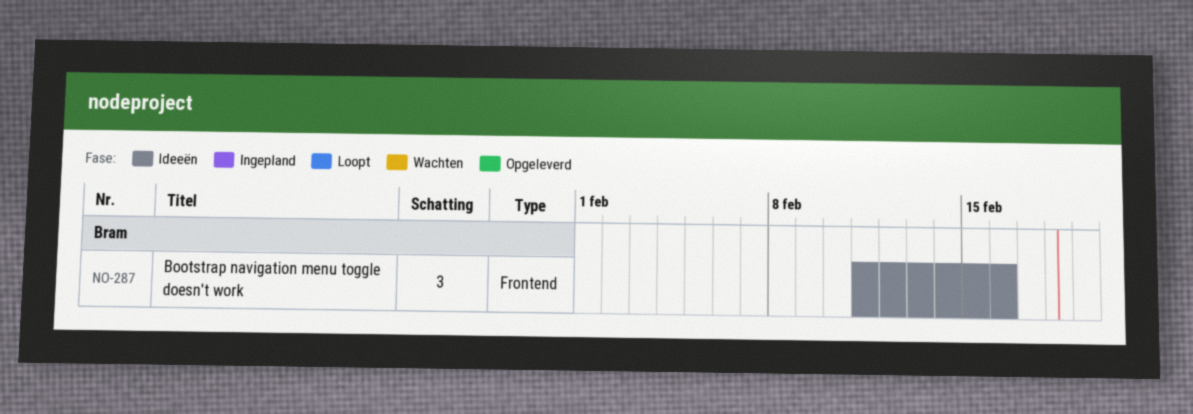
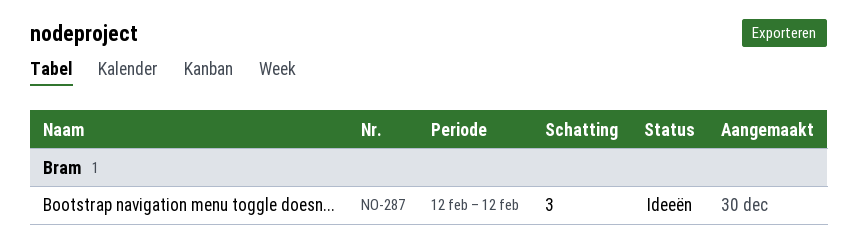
NO-287, start: Feb 11 -> Feb 12
NO-287, due: Feb 16 -> Feb 12

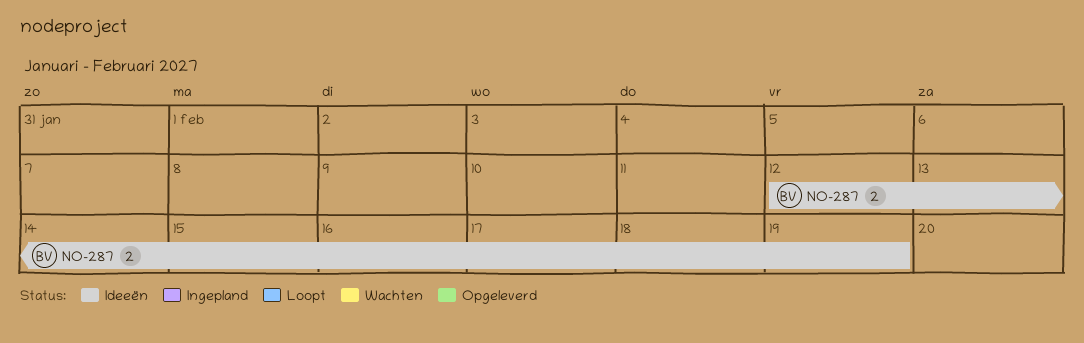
NO-287, estimate: 3 -> 2
NO-287, due: Feb 12 -> Feb 19

